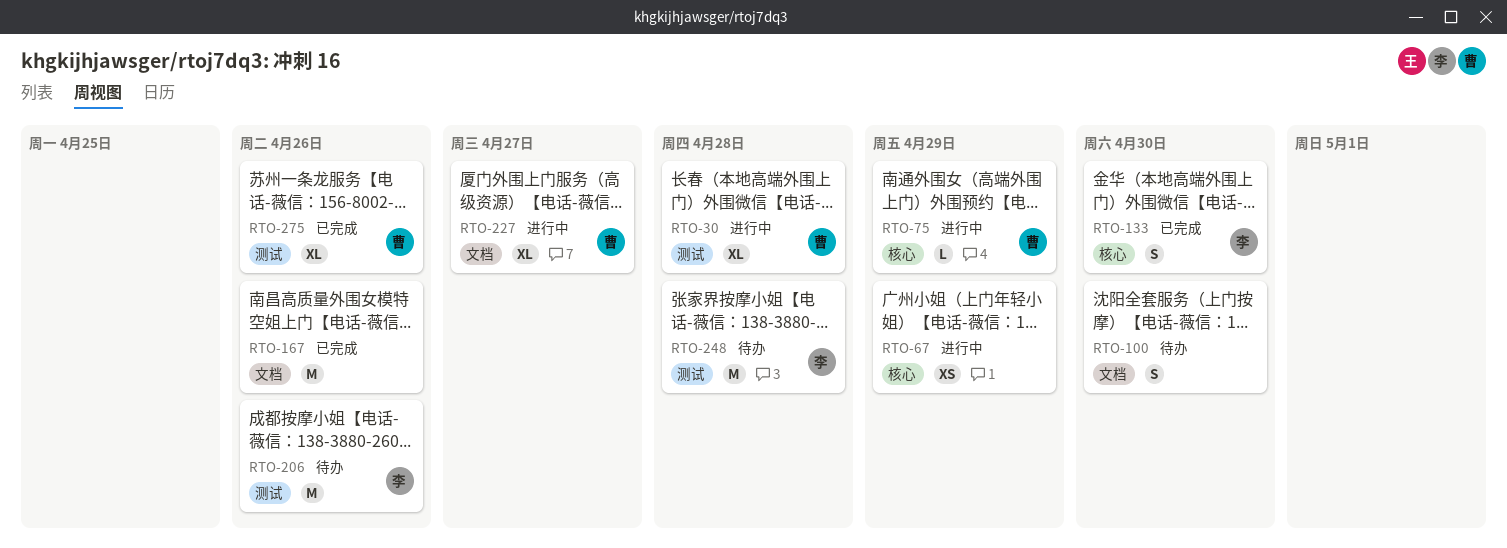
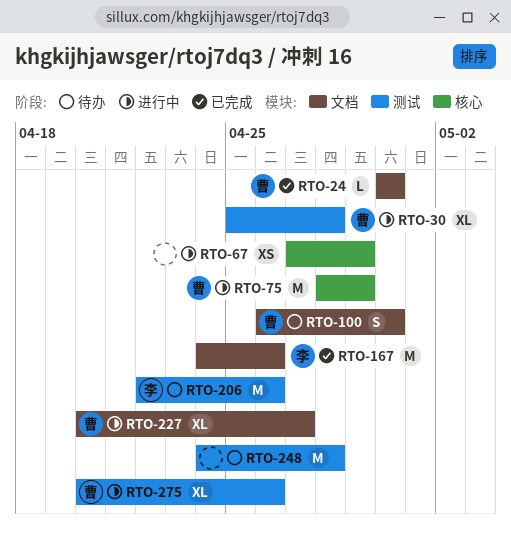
RTO-24: none -> present
RTO-75, estimate: L -> M
RTO-100, owner: none -> 曹
RTO-133: present -> none
RTO-167, owner: none -> 李
RTO-248, owner: 李 -> none
RTO-275, status: 已完成 -> 进行中

